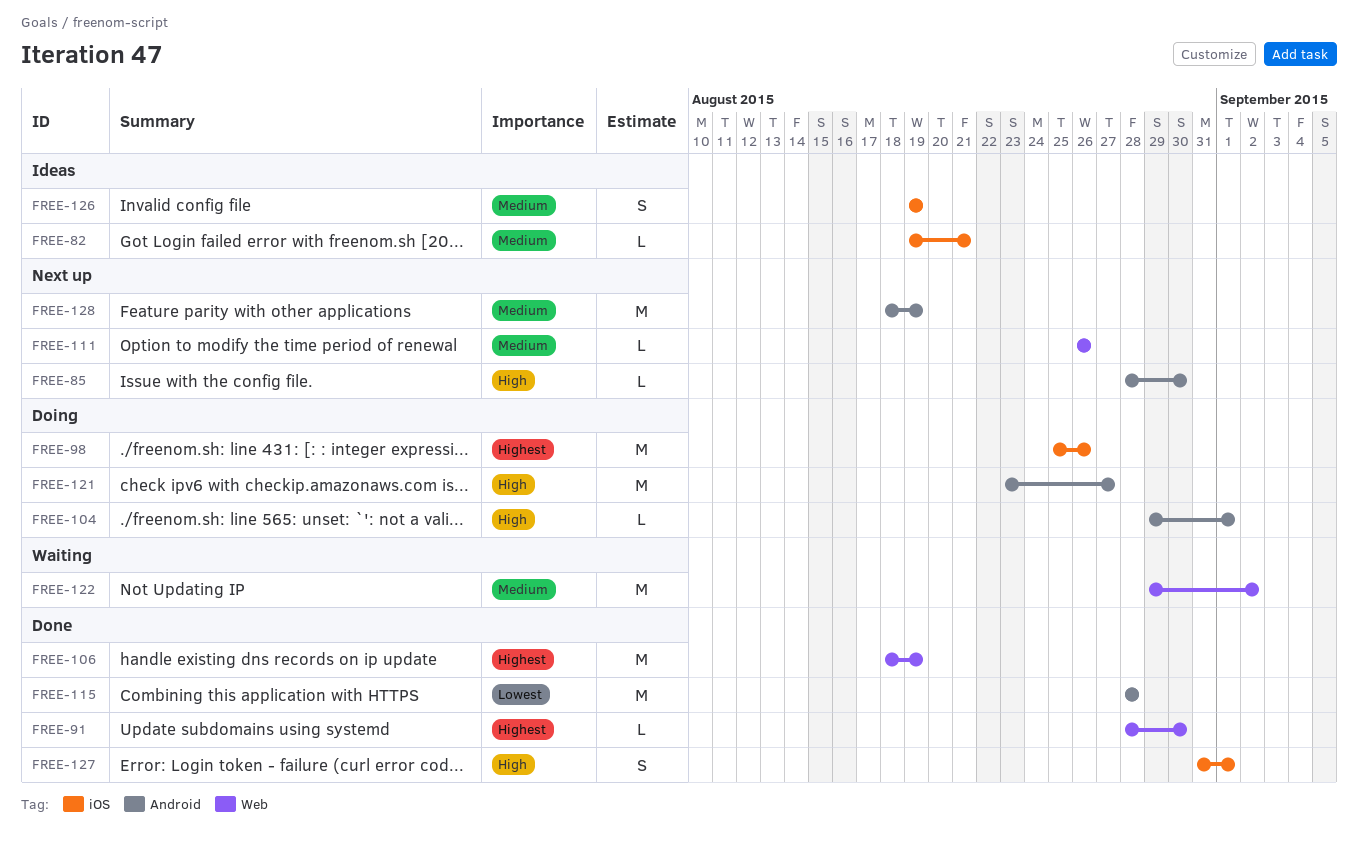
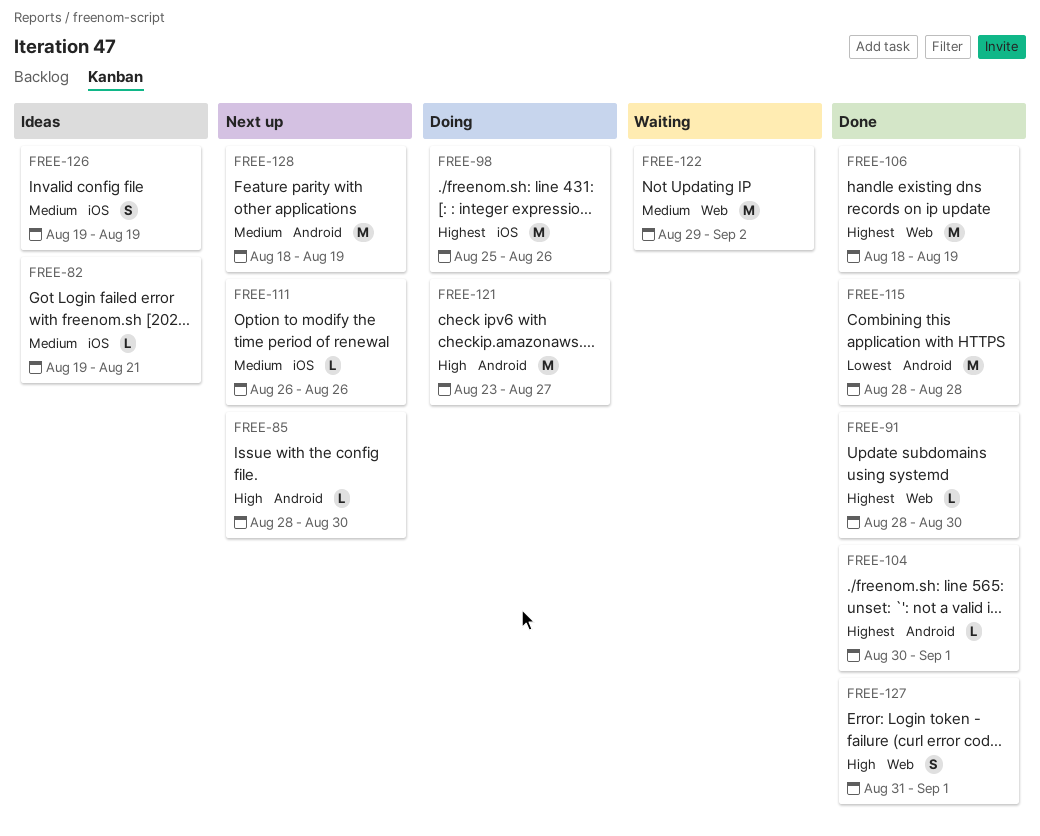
FREE-104, status: Doing -> Done
FREE-104, priority: High -> Highest
FREE-104, start: Aug 29 -> Aug 30
FREE-111, label: Web -> iOS
FREE-127, label: iOS -> Web

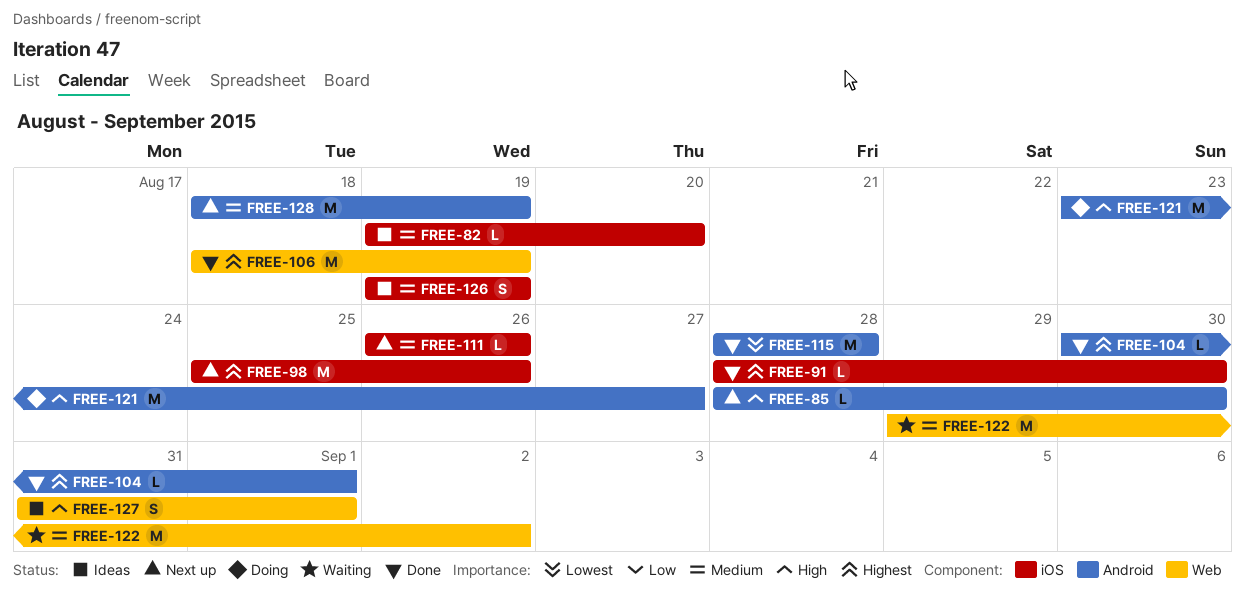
FREE-82, due: Aug 21 -> Aug 20
FREE-91, label: Web -> iOS
FREE-98, status: Doing -> Next up
FREE-127, status: Done -> Ideas

